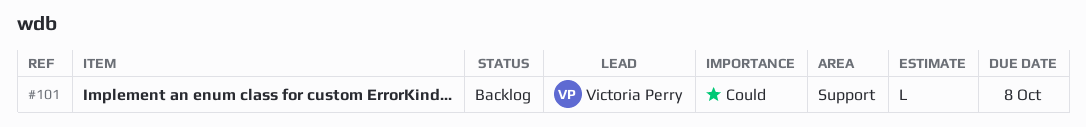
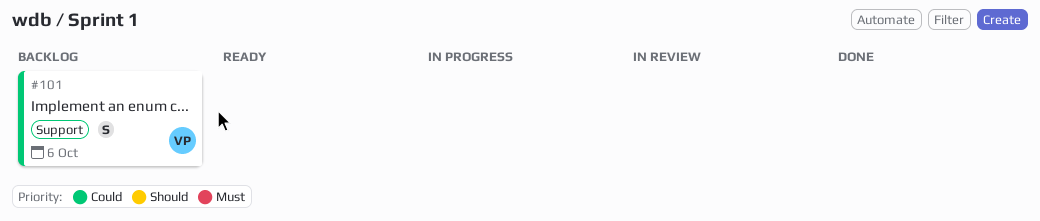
#101, estimate: L -> S
#101, due: Oct 8 -> Oct 6

